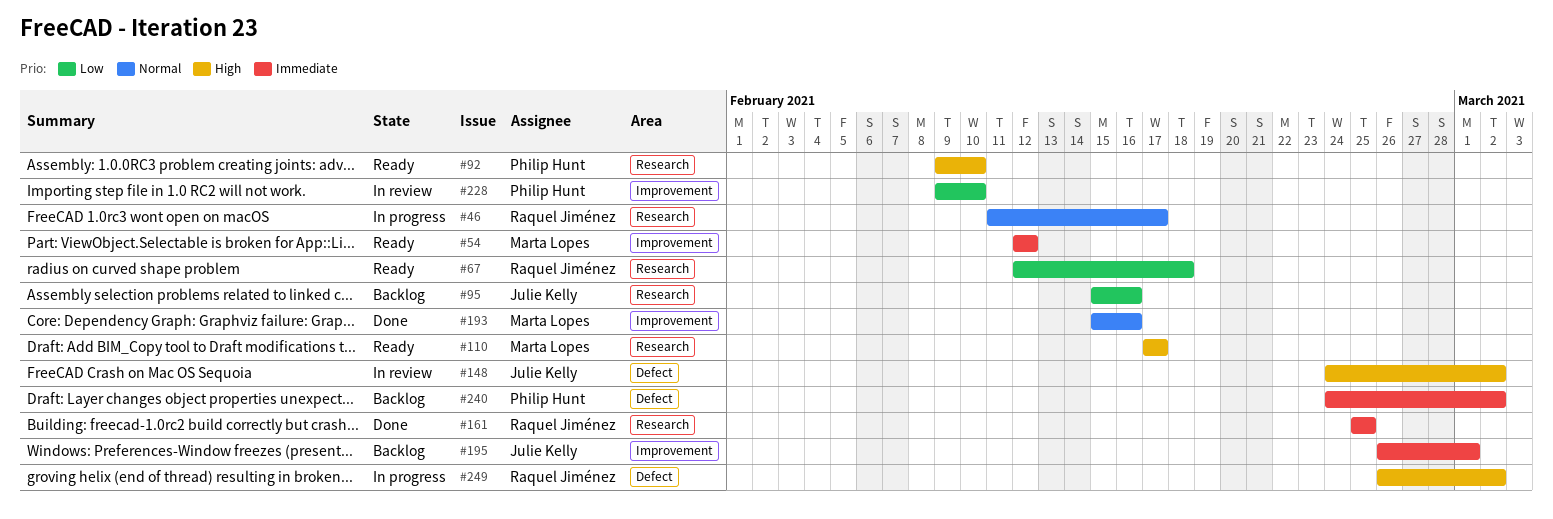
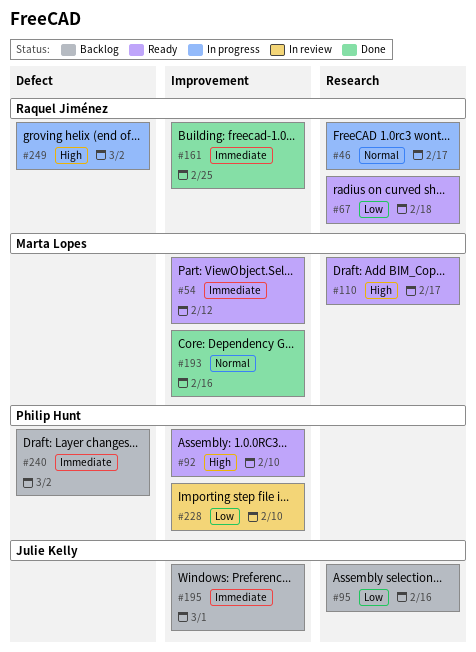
#92, label: Research -> Improvement
#148: present -> none
#161, label: Research -> Improvement

